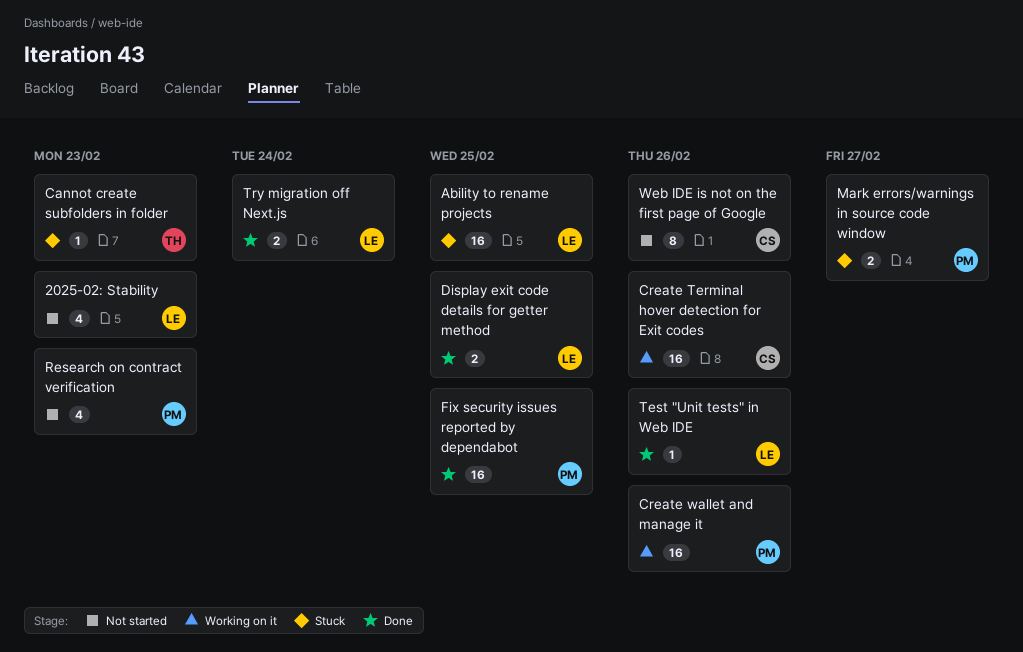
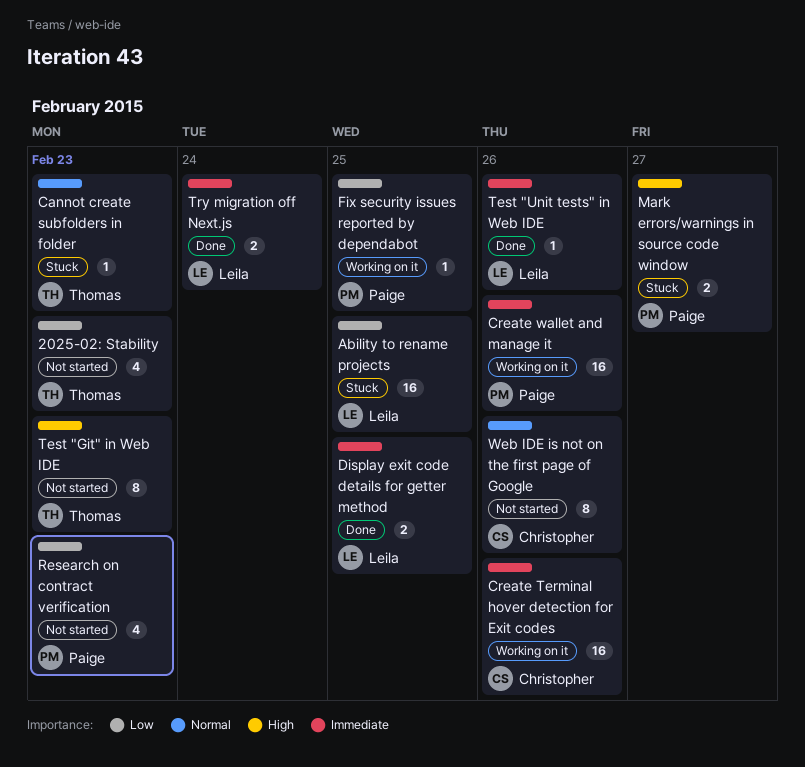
2025-02: Stability, owner: Leila -> Thomas
Fix security issues reported by dependabot, status: Done -> Working on it
Fix security issues reported by dependabot, estimate: 16 -> 1
Test "Git" in Web IDE: none -> present

